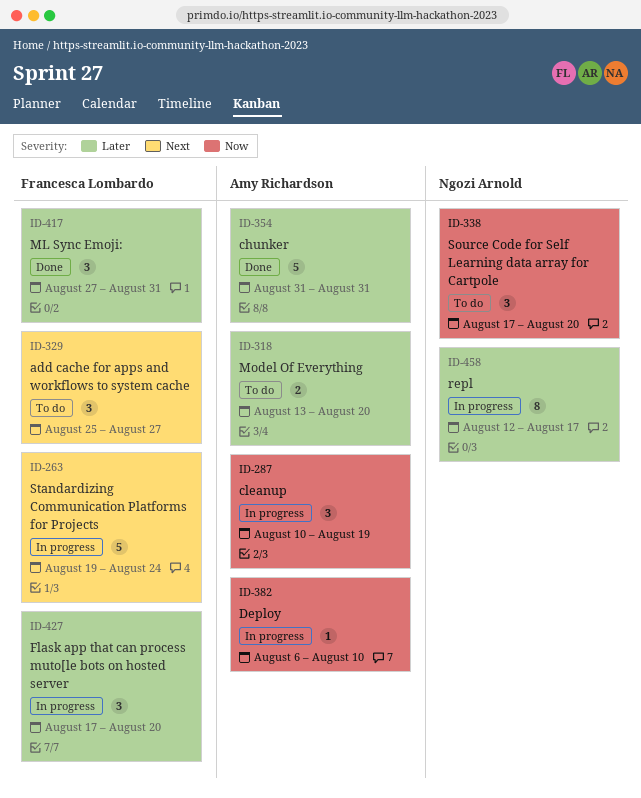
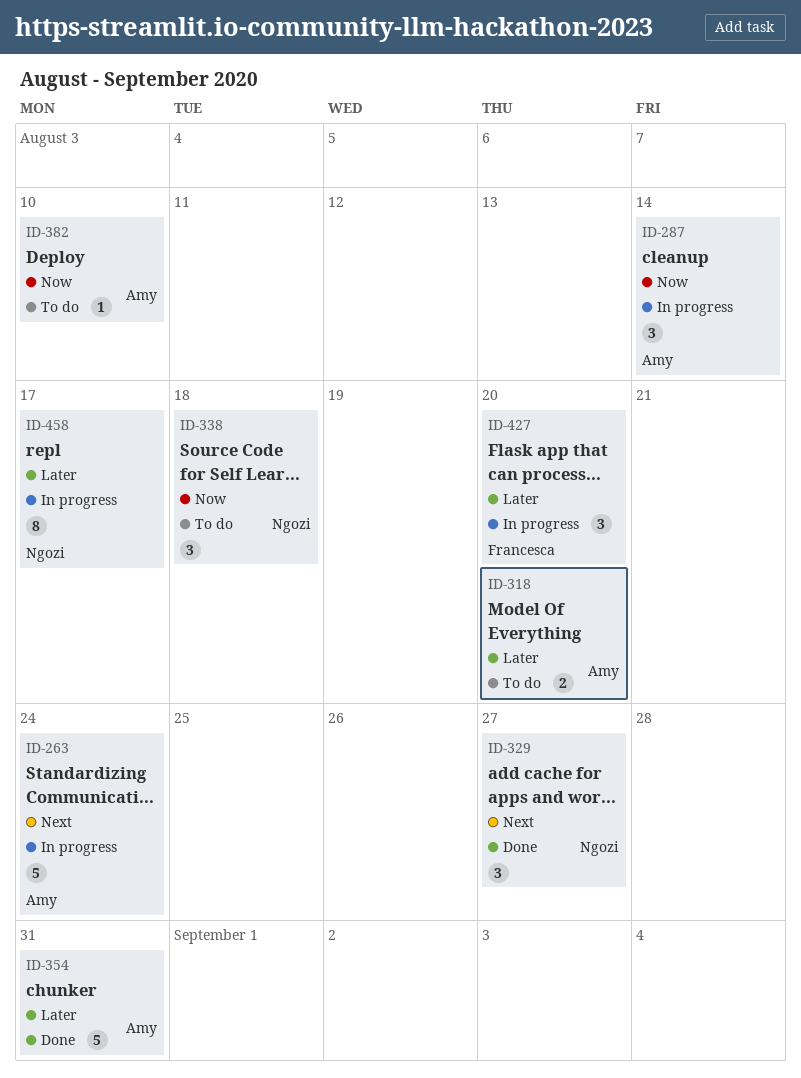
ID-263, owner: Francesca Lombardo -> Amy Richardson
ID-287, due: Aug 19 -> Aug 14
ID-329, status: To do -> Done
ID-329, owner: Francesca Lombardo -> Ngozi Arnold
ID-338, due: Aug 20 -> Aug 18
ID-382, status: In progress -> To do
ID-417: present -> none

